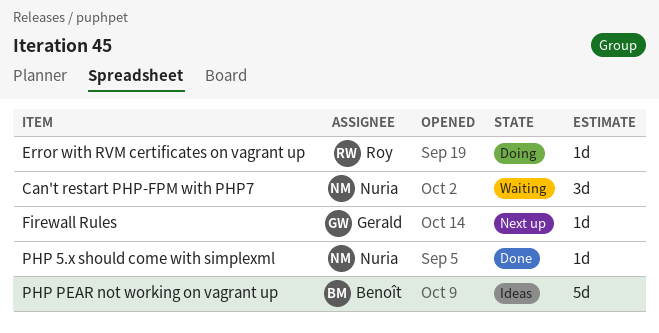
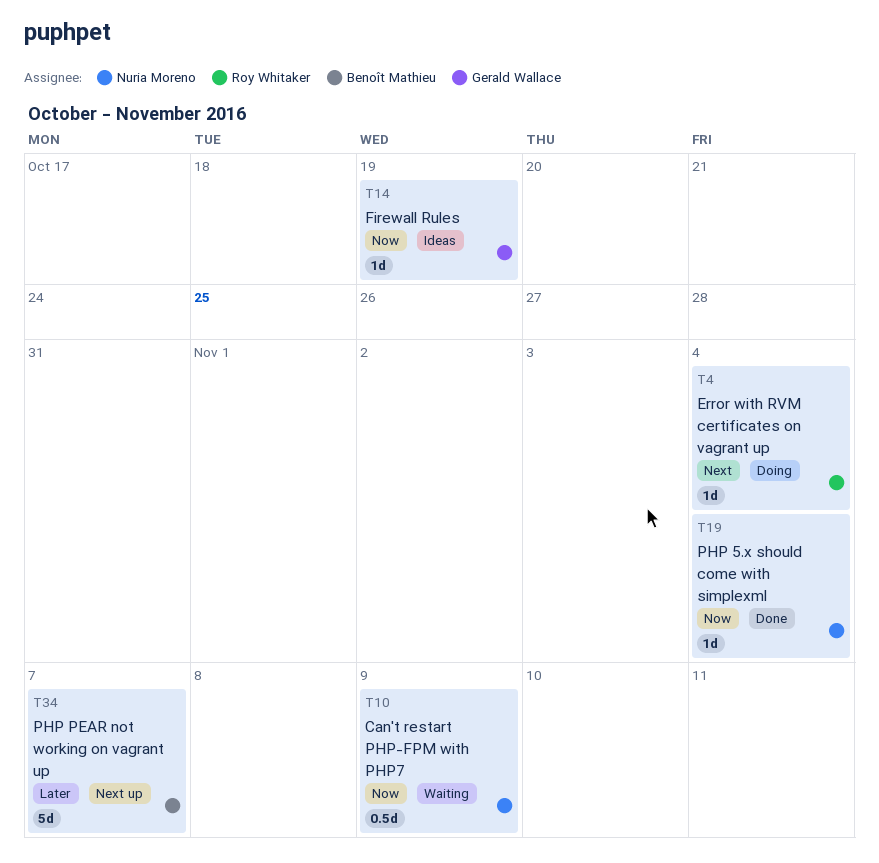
Can't restart PHP-FPM with PHP7, estimate: 3d -> 0.5d
Firewall Rules, status: Next up -> Ideas
PHP PEAR not working on vagrant up, status: Ideas -> Next up

